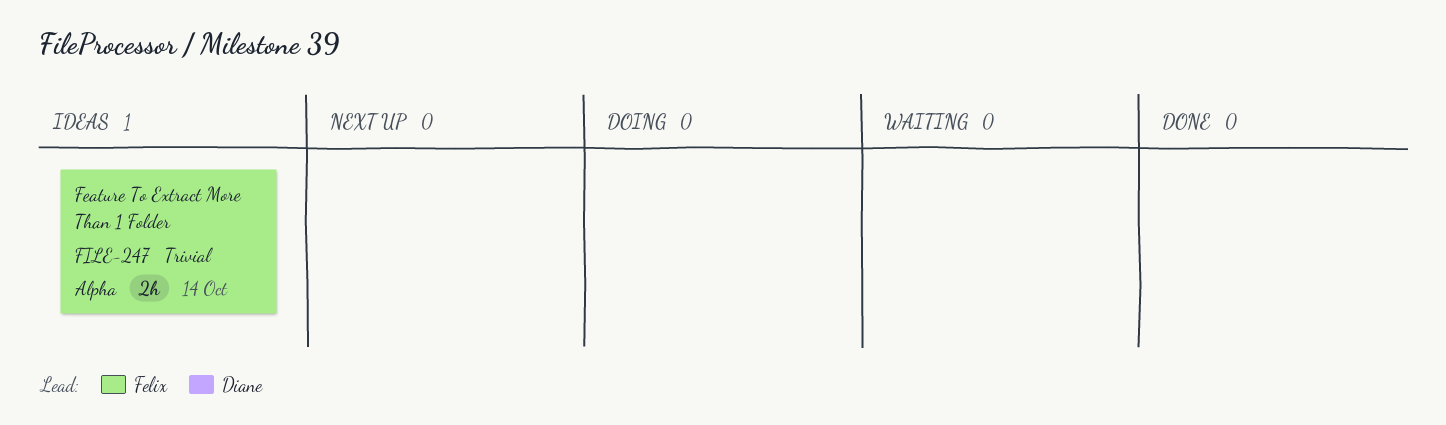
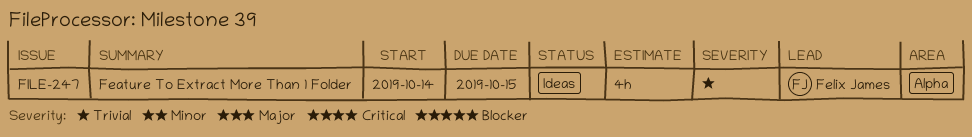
FILE-247, estimate: 2h -> 4h
FILE-247, due: Oct 14 -> Oct 15

